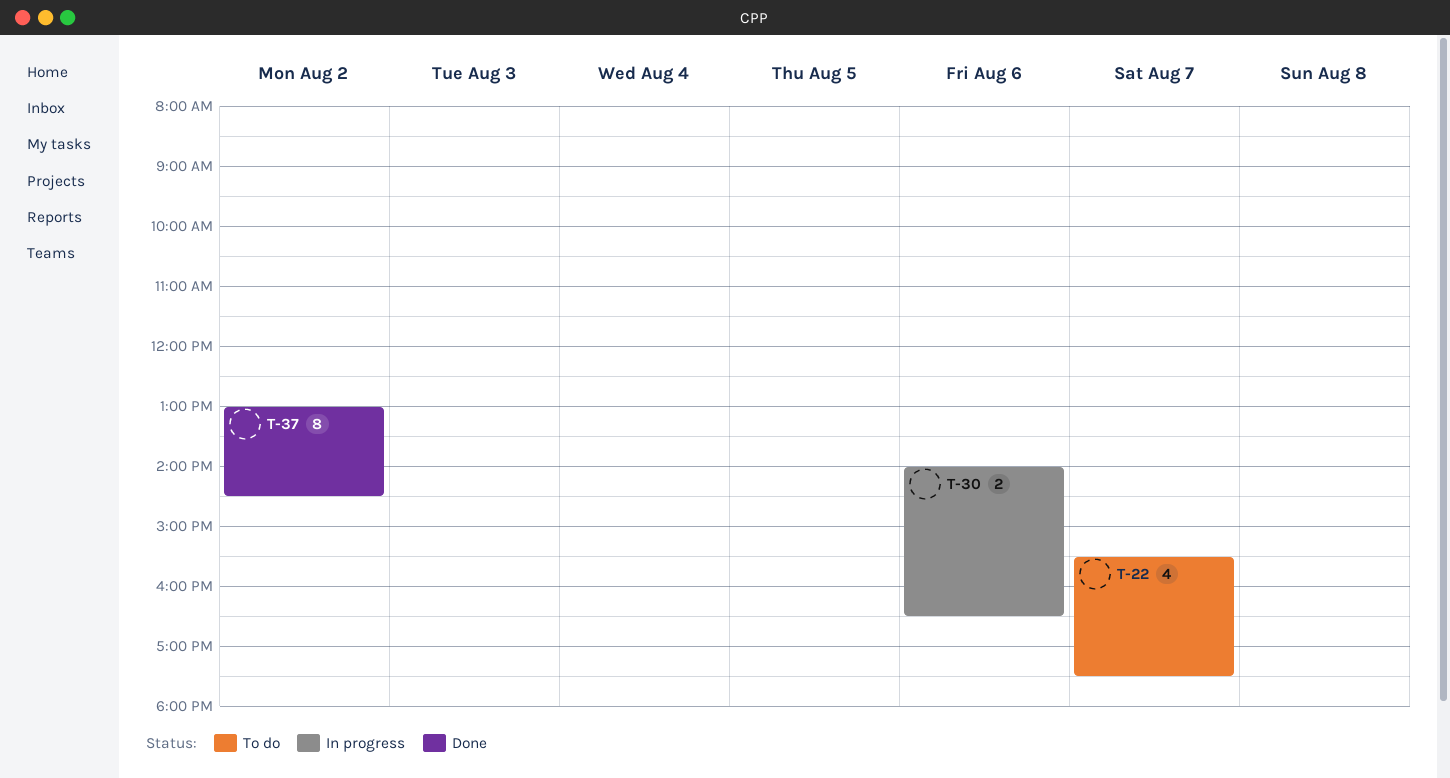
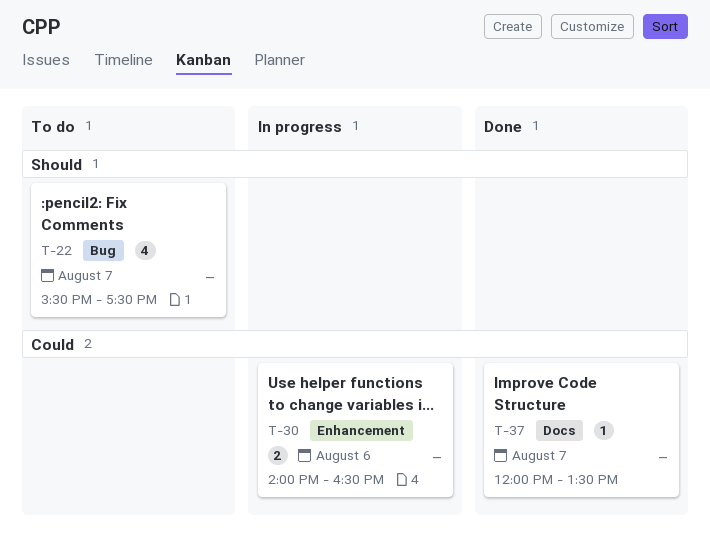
T-37, estimate: 8 -> 1
T-37, day: Aug 2 -> Aug 7
T-37, begins: 13:00 -> 12:00
T-37, ends: 14:30 -> 13:30

